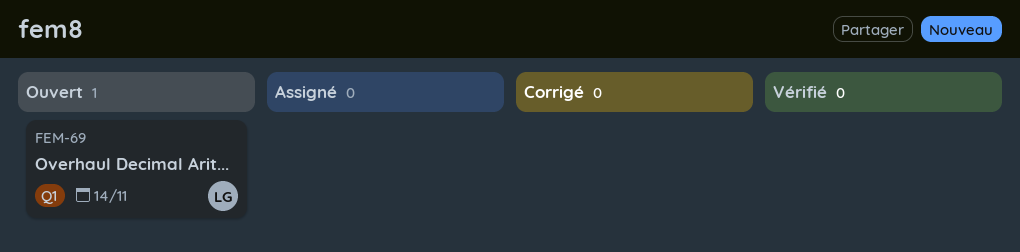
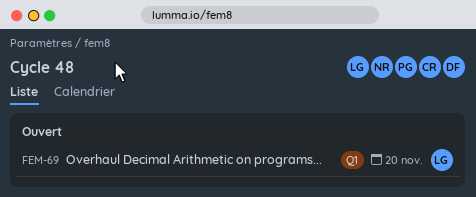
FEM-69, due: Nov 14 -> Nov 20

